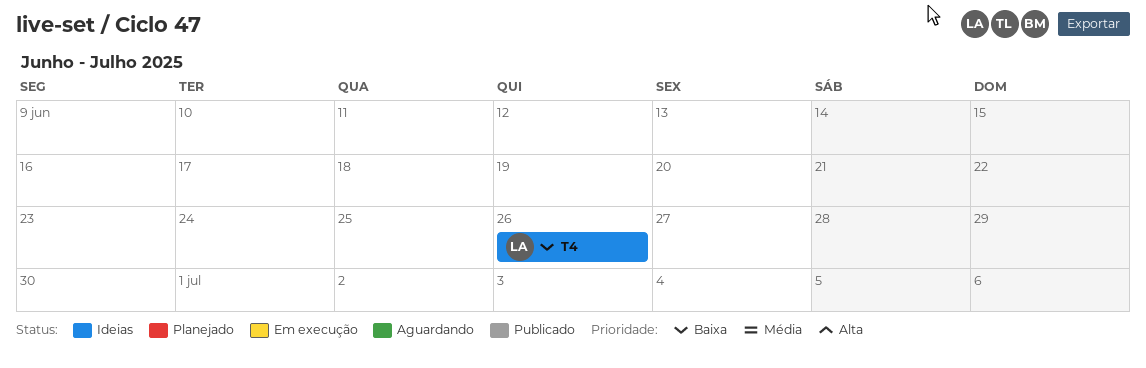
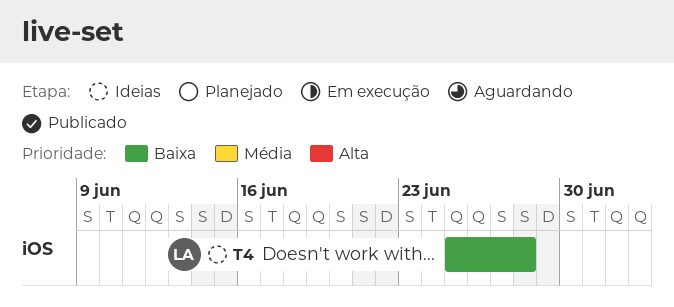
T4, start: Jun 26 -> Jun 25
T4, due: Jun 26 -> Jun 28

